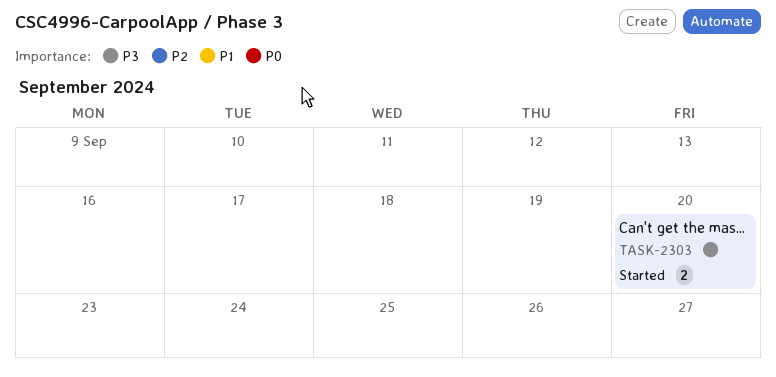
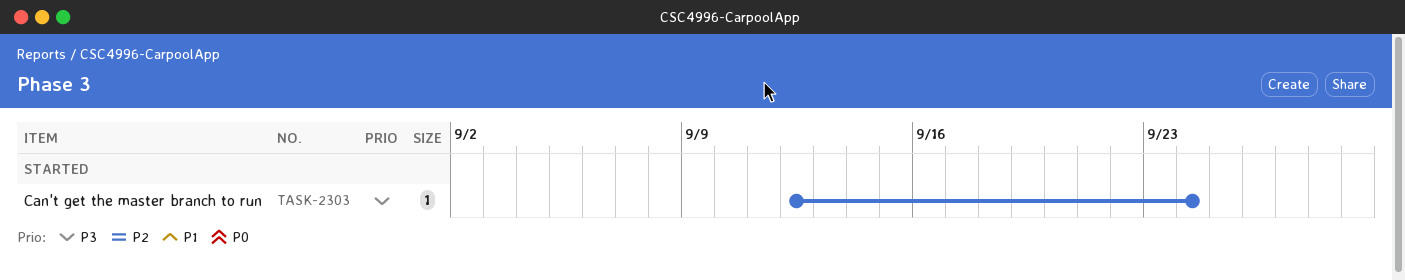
TASK-2303, estimate: 2 -> 1
TASK-2303, due: Sep 20 -> Sep 24

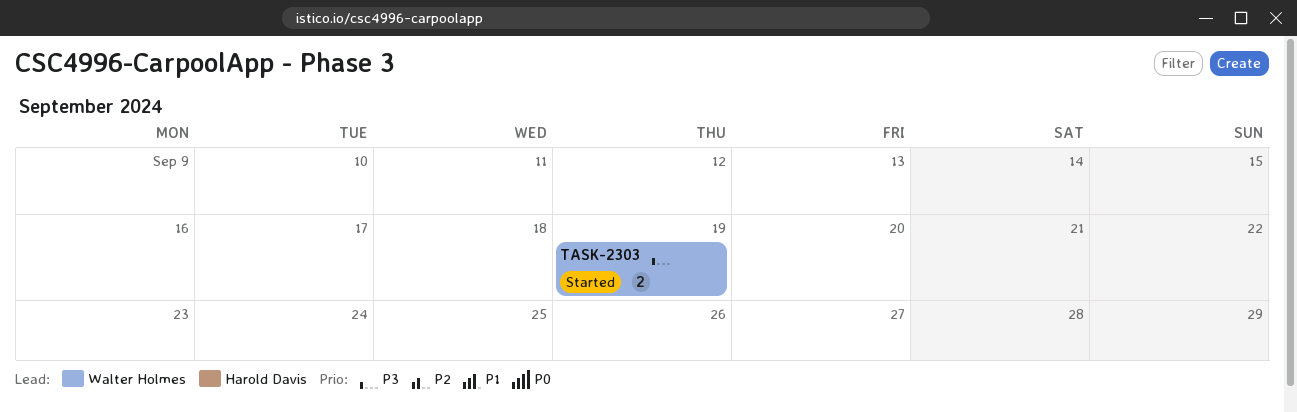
TASK-2303, estimate: 1 -> 2
TASK-2303, due: Sep 24 -> Sep 19

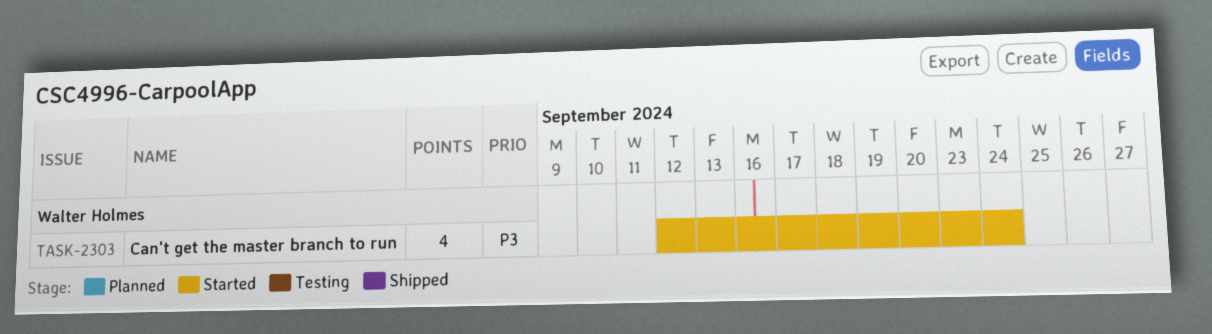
TASK-2303, estimate: 2 -> 4
TASK-2303, due: Sep 19 -> Sep 24

